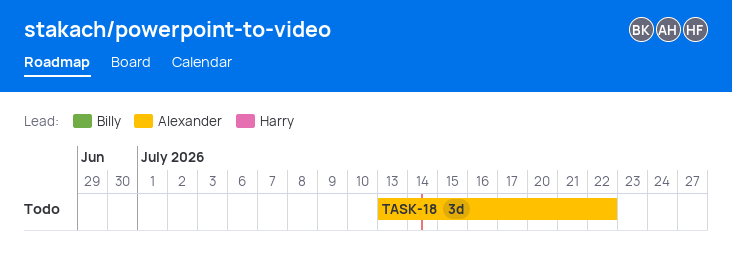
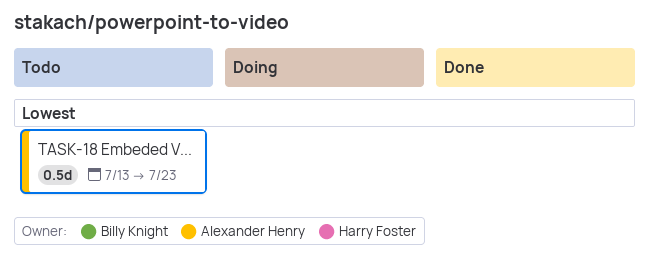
TASK-18, estimate: 3d -> 0.5d
TASK-18, due: Jul 22 -> Jul 23

